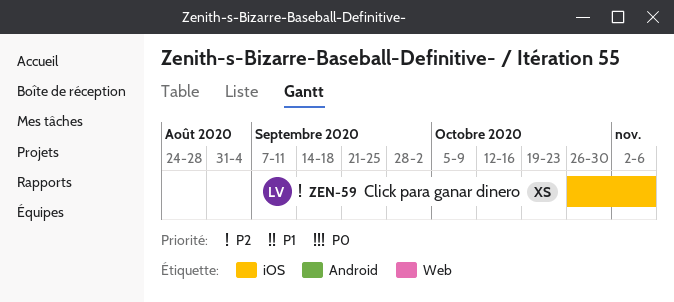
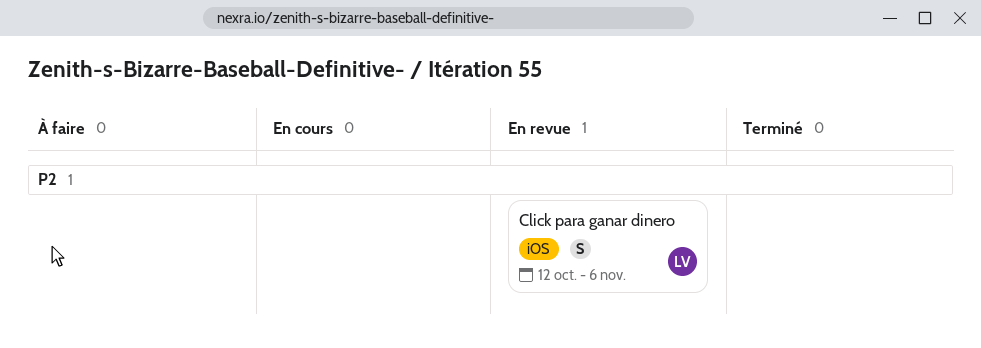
Click para ganar dinero, estimate: XS -> S
Click para ganar dinero, start: Oct 26 -> Oct 12

